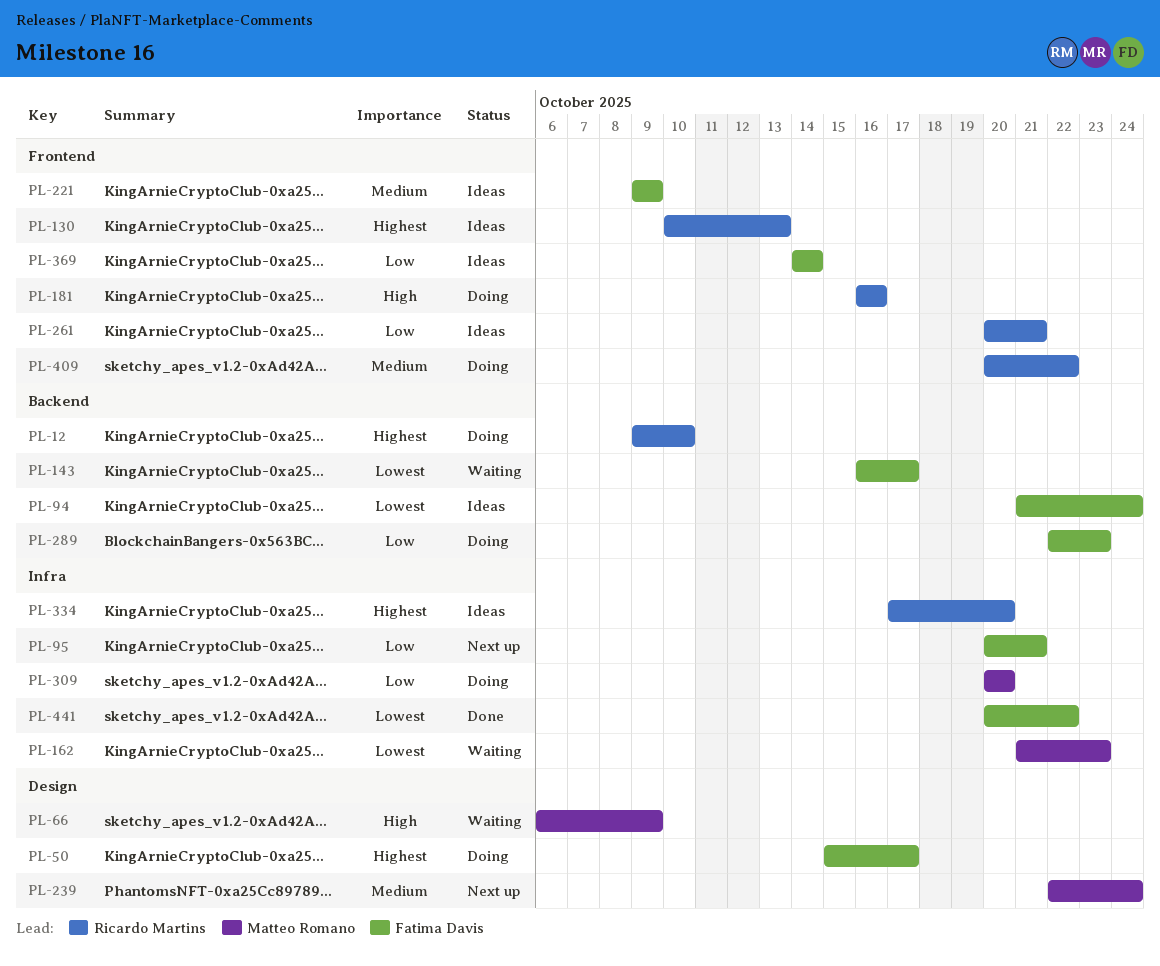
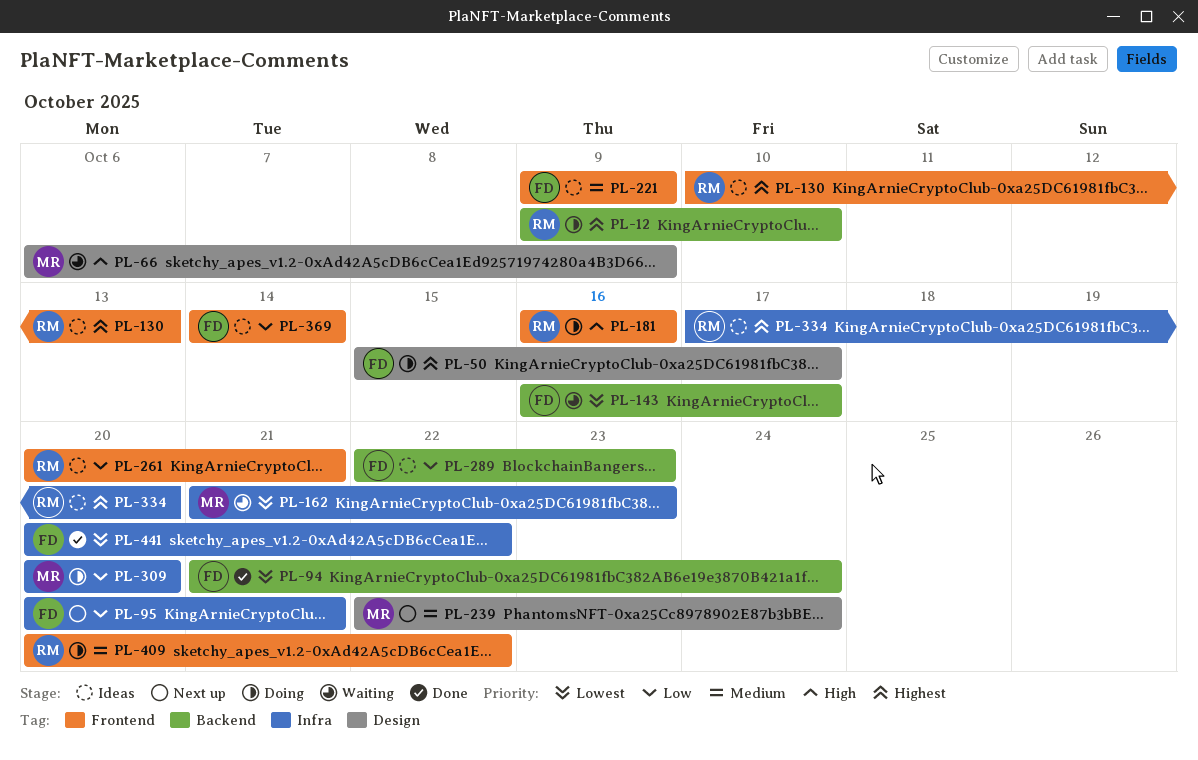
PL-94, status: Ideas -> Done
PL-289, status: Doing -> Ideas

